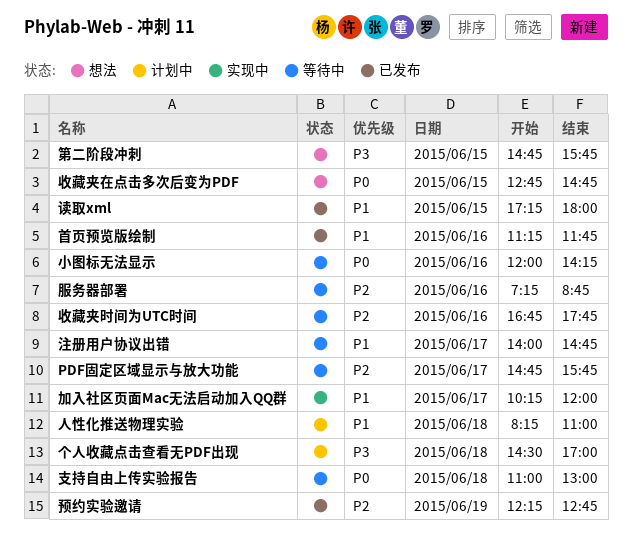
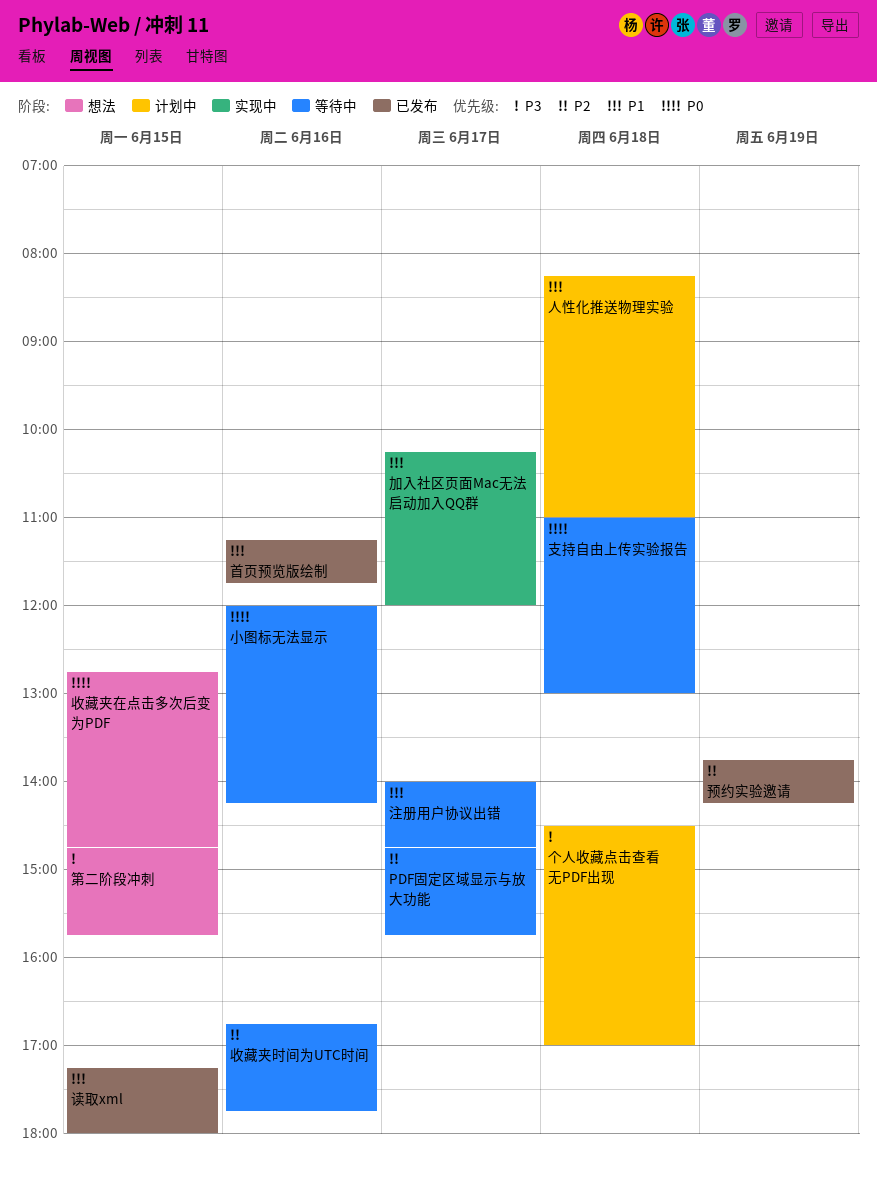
服务器部署: present -> none
预约实验邀请, begins: 12:15 -> 13:45
预约实验邀请, ends: 12:45 -> 14:15

